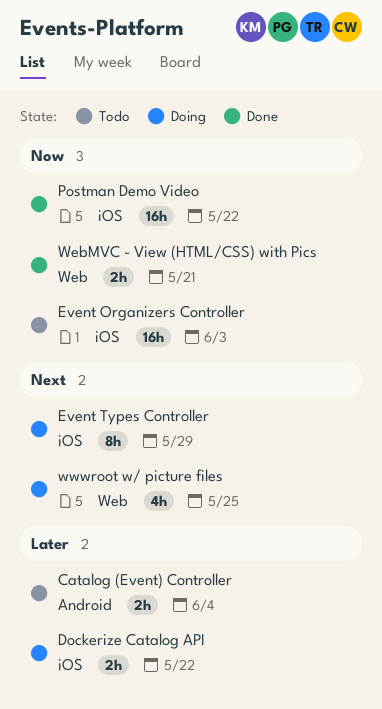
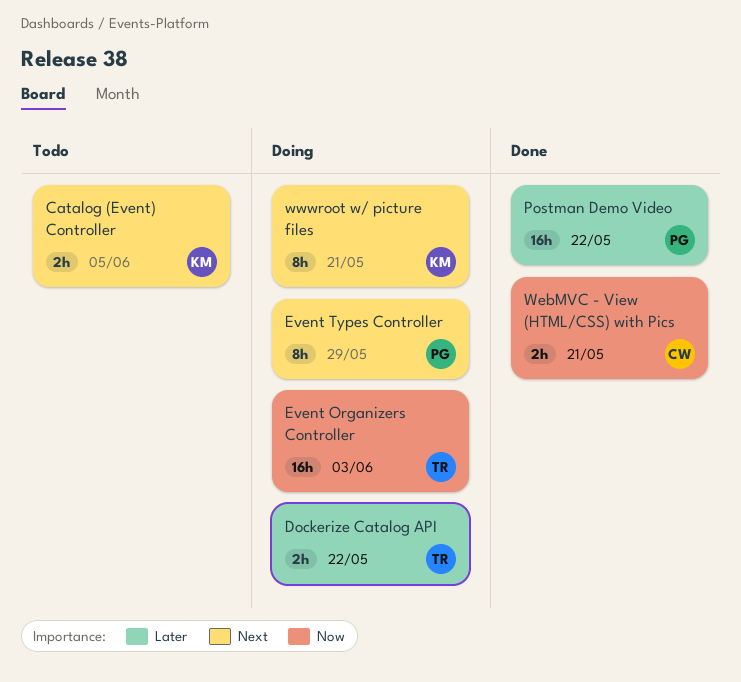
Catalog (Event) Controller, priority: Later -> Next
Catalog (Event) Controller, due: Jun 4 -> Jun 5
Event Organizers Controller, status: Todo -> Doing
Postman Demo Video, priority: Now -> Later
wwwroot w/ picture files, estimate: 4h -> 8h
wwwroot w/ picture files, due: May 25 -> May 21

